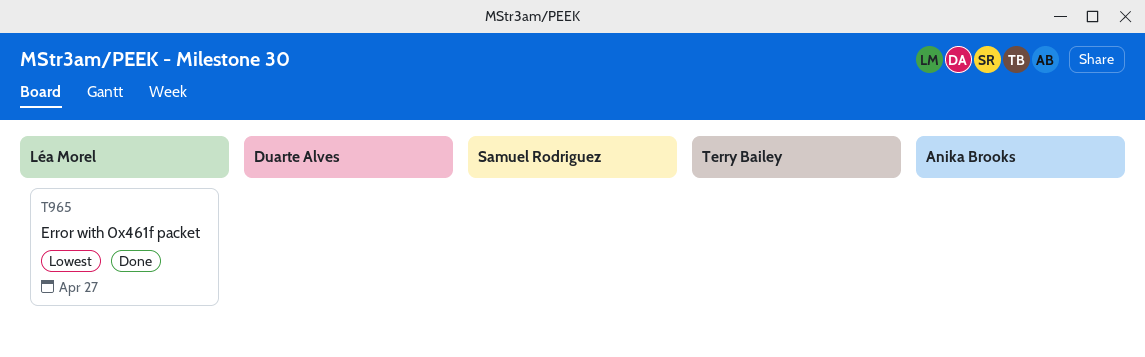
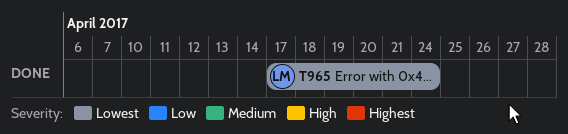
T965, due: Apr 27 -> Apr 24

